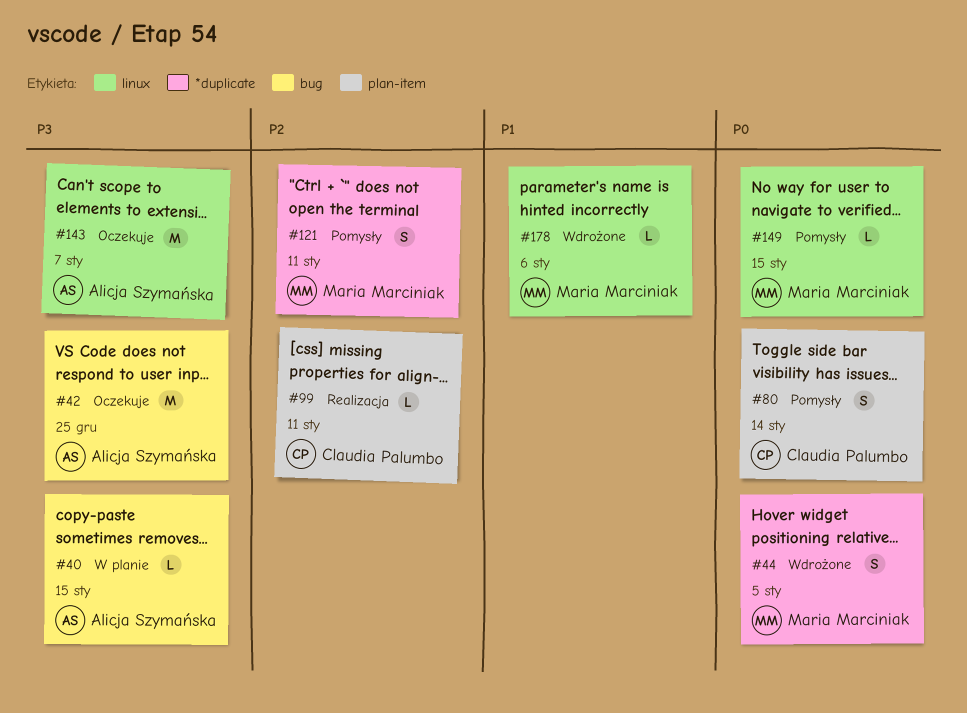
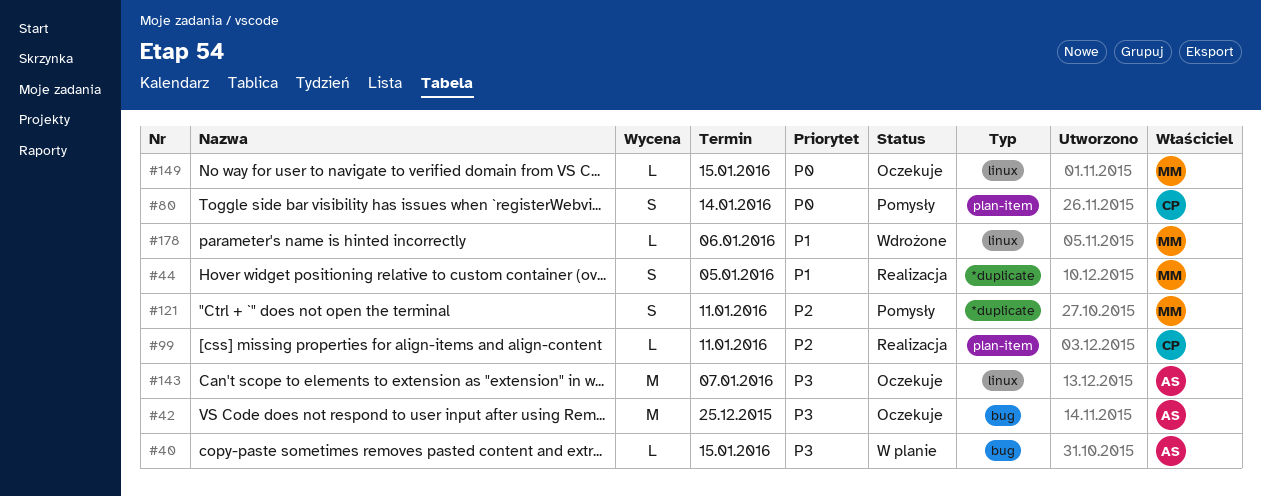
#44, status: Wdrożone -> Realizacja
#44, priority: P0 -> P1
#149, status: Pomysły -> Oczekuje

